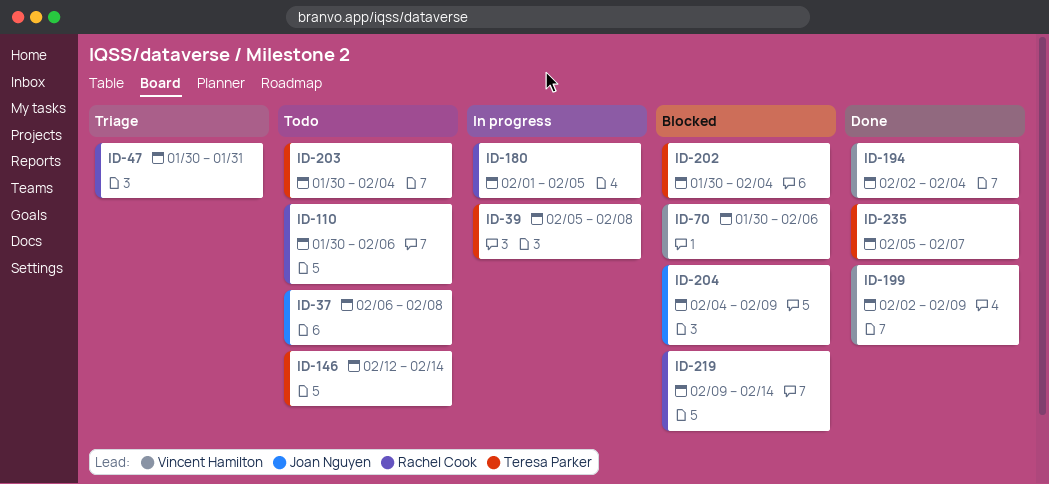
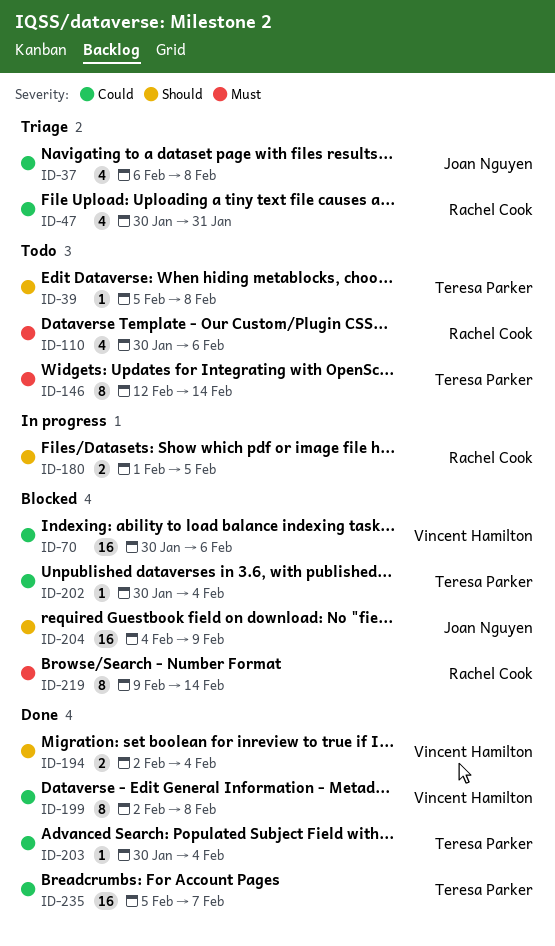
ID-37, status: Todo -> Triage
ID-39, status: In progress -> Todo
ID-199, due: Feb 9 -> Feb 8
ID-203, status: Todo -> Done

